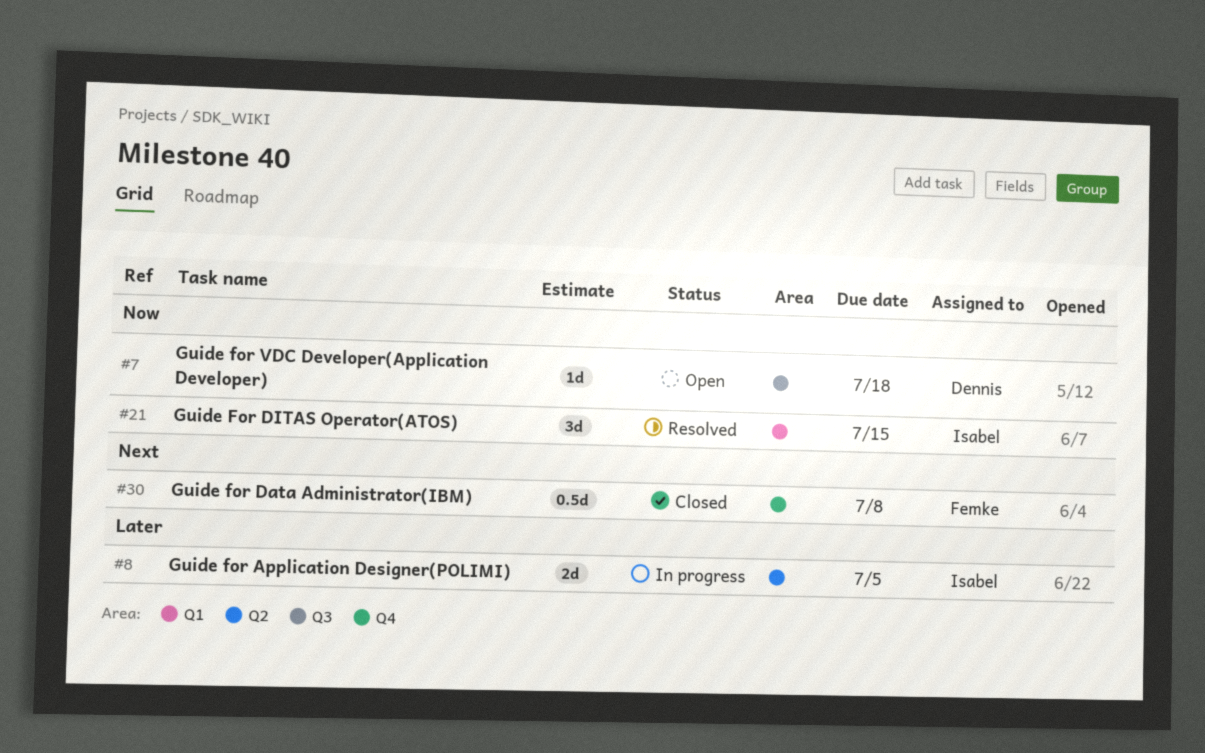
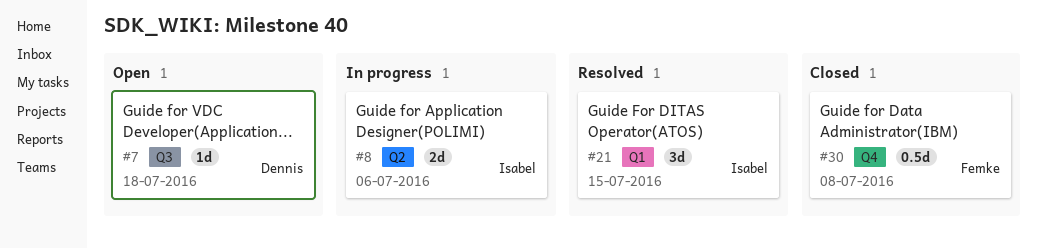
#8, due: Jul 5 -> Jul 6

